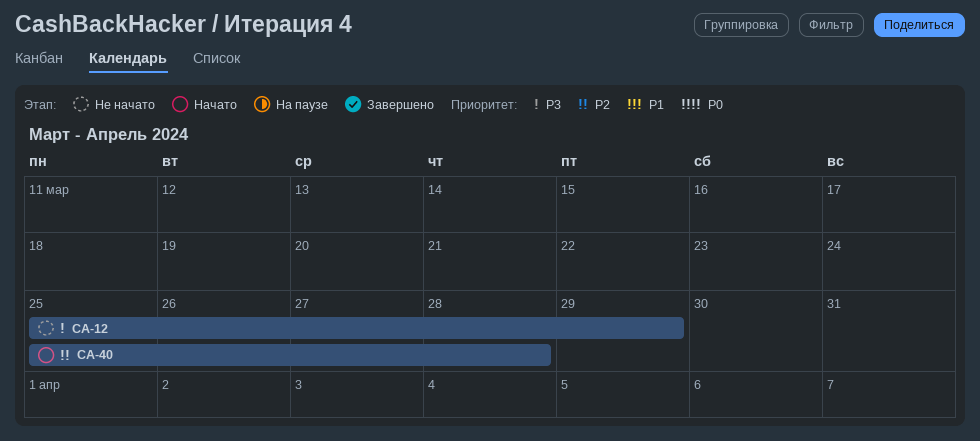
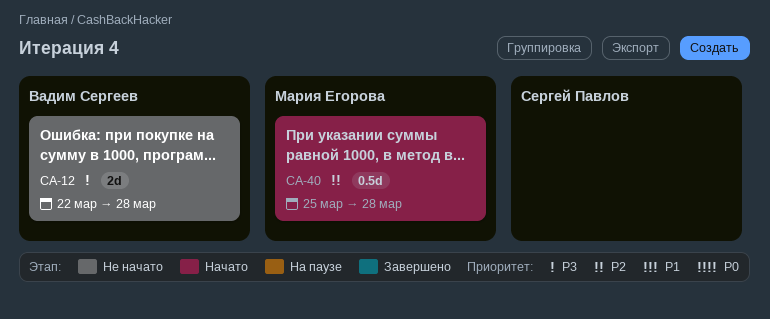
CA-12, start: Mar 25 -> Mar 22
CA-12, due: Mar 29 -> Mar 28

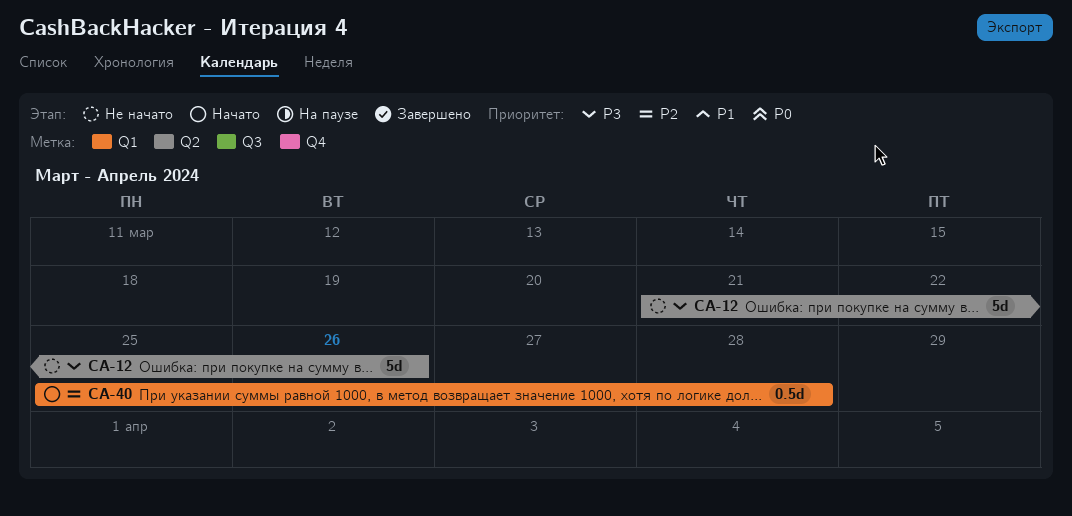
CA-12, estimate: 2d -> 5d
CA-12, start: Mar 22 -> Mar 21
CA-12, due: Mar 28 -> Mar 26

